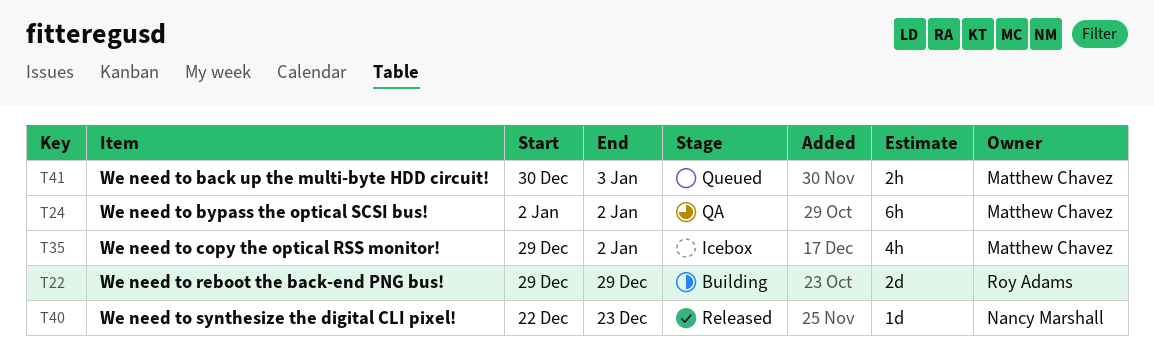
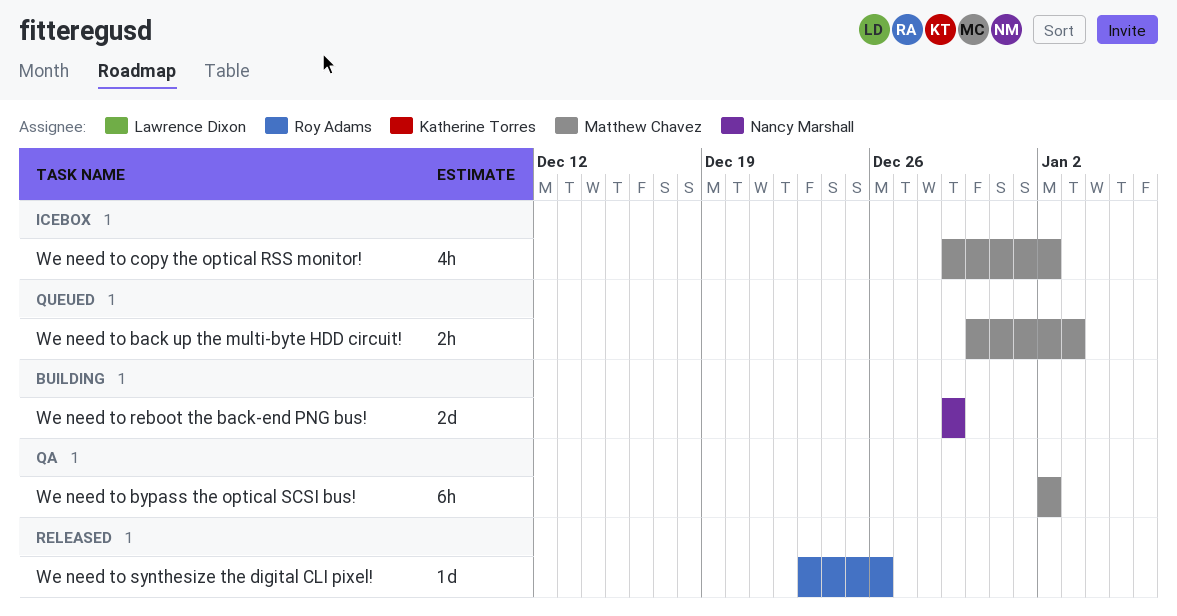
We need to reboot the back-end PNG bus!, owner: Roy Adams -> Nancy Marshall
We need to synthesize the digital CLI pixel!, owner: Nancy Marshall -> Roy Adams
We need to synthesize the digital CLI pixel!, start: Dec 22 -> Dec 23
We need to synthesize the digital CLI pixel!, due: Dec 23 -> Dec 26

